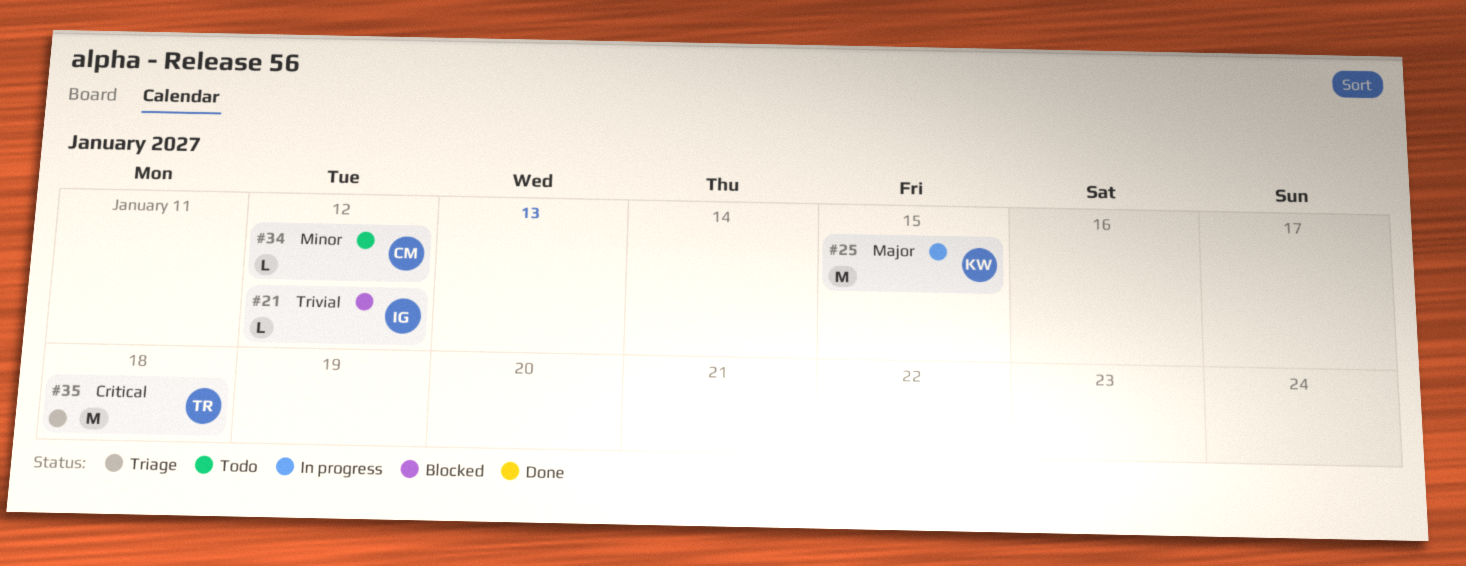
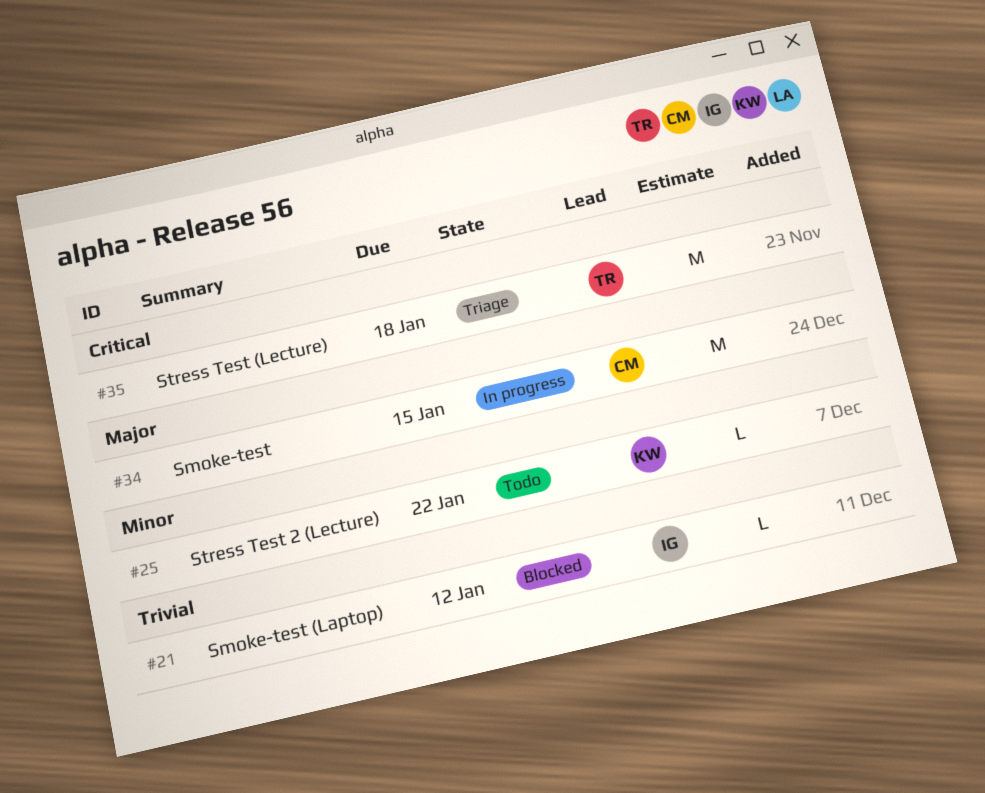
#25, status: In progress -> Todo
#25, priority: Major -> Minor
#25, estimate: M -> L
#25, due: Jan 15 -> Jan 22
#34, status: Todo -> In progress
#34, priority: Minor -> Major
#34, estimate: L -> M
#34, due: Jan 12 -> Jan 15

